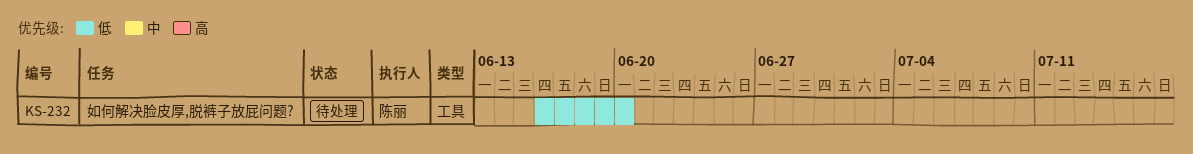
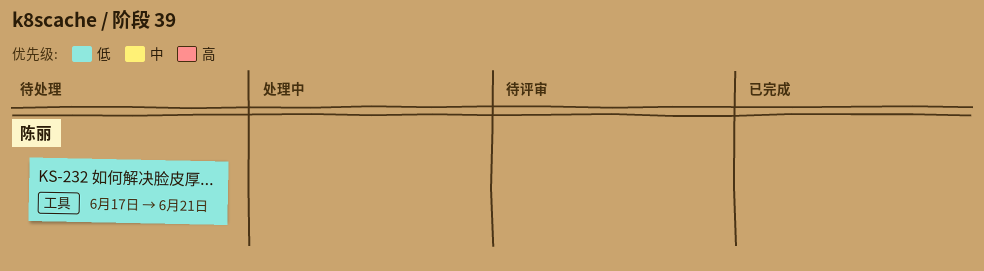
KS-232, start: Jun 16 -> Jun 17
KS-232, due: Jun 20 -> Jun 21

